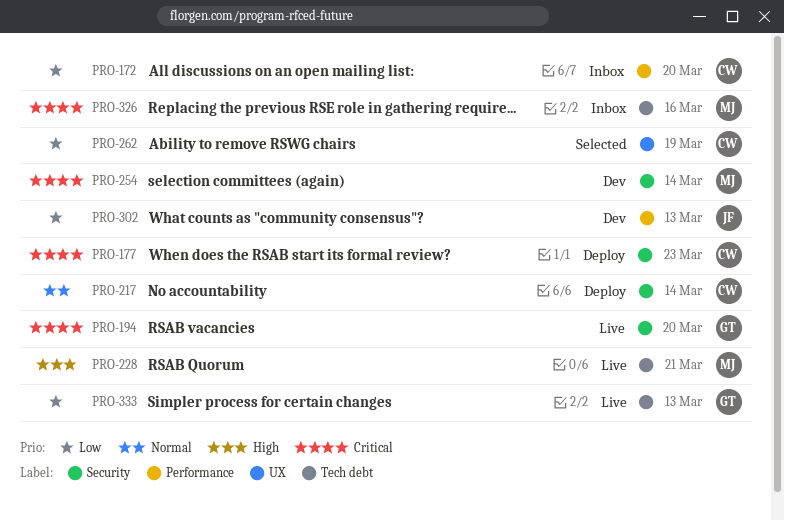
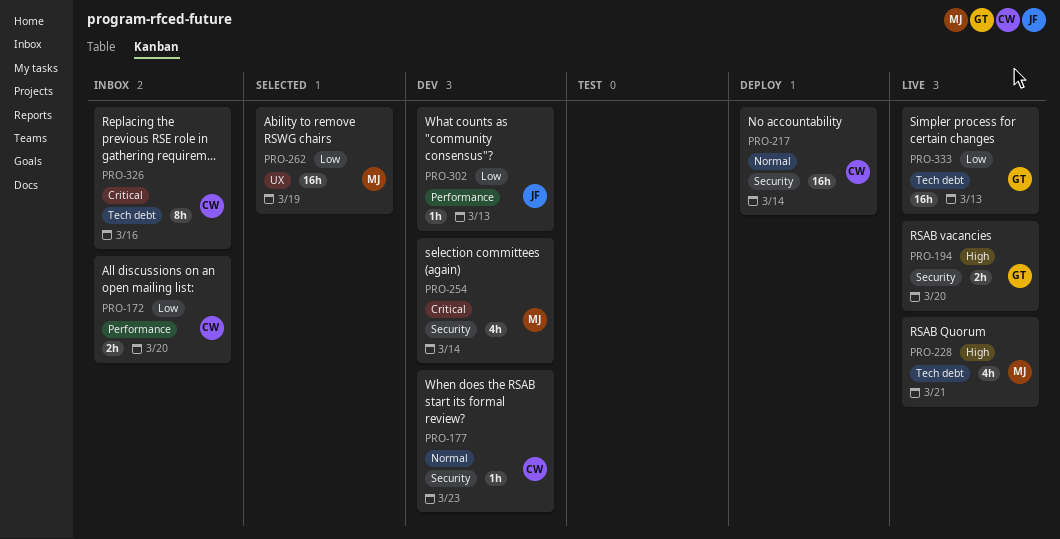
PRO-177, status: Deploy -> Dev
PRO-177, priority: Critical -> Normal
PRO-194, priority: Critical -> High
PRO-262, owner: CW -> MJ
PRO-326, owner: MJ -> CW

